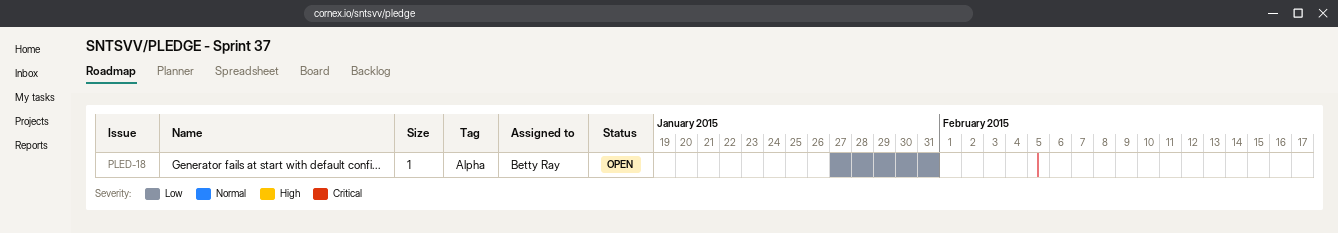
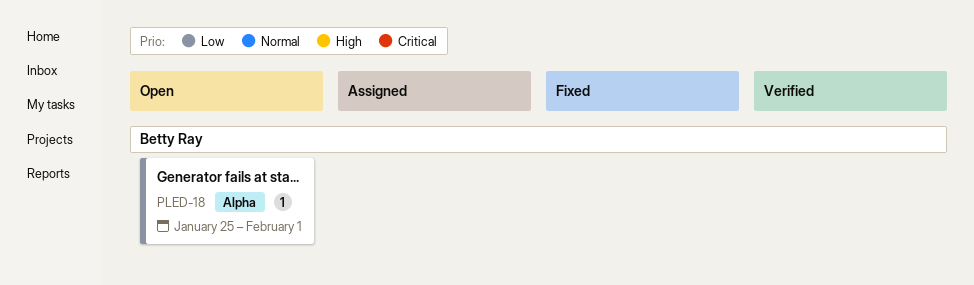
PLED-18, start: Jan 27 -> Jan 25
PLED-18, due: Jan 31 -> Feb 1

